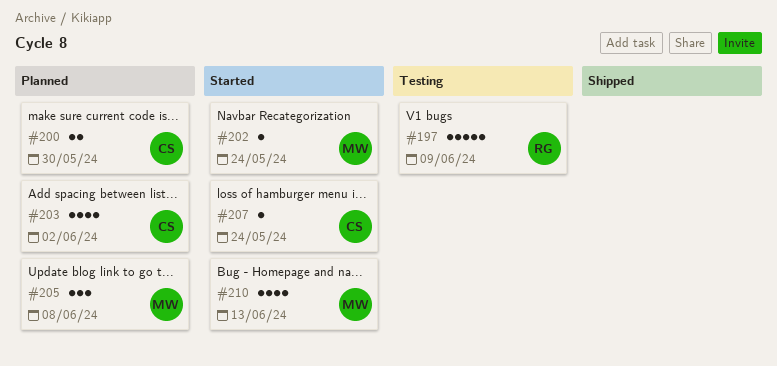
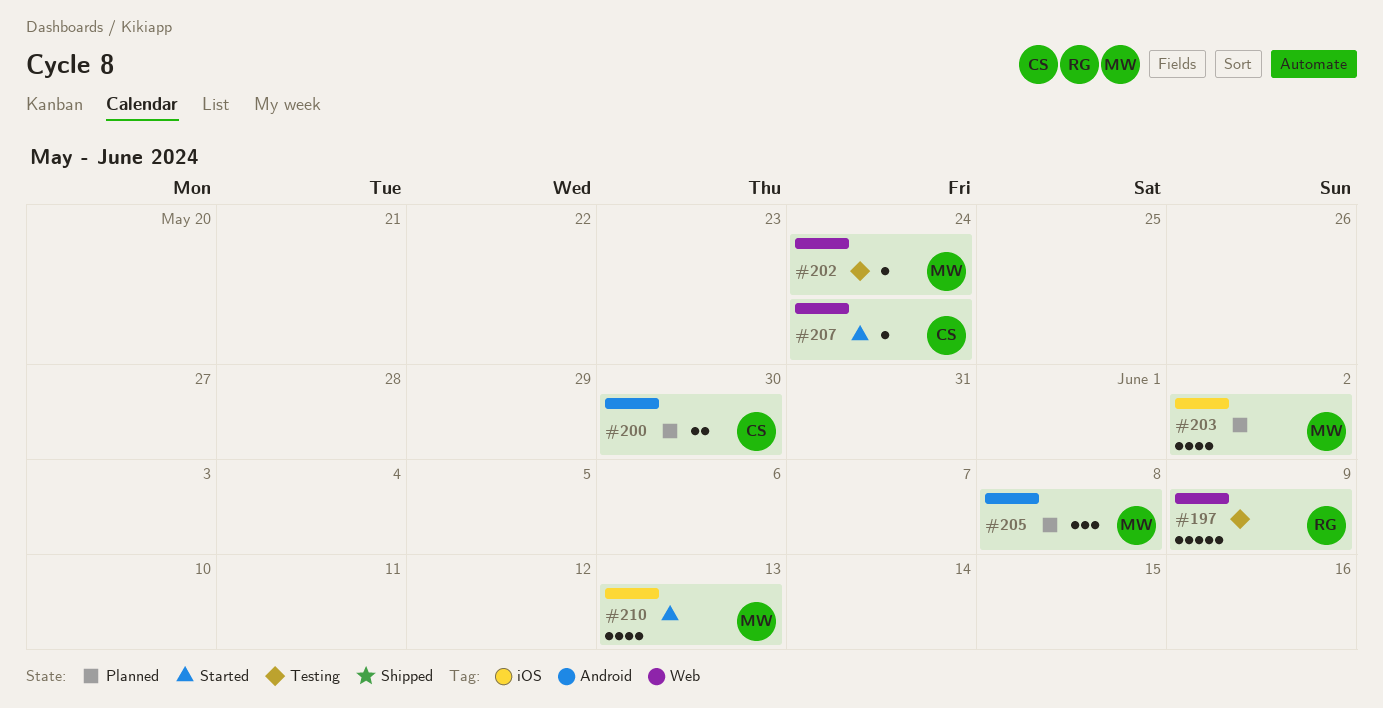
#202, status: Started -> Testing
#203, owner: CS -> MW

